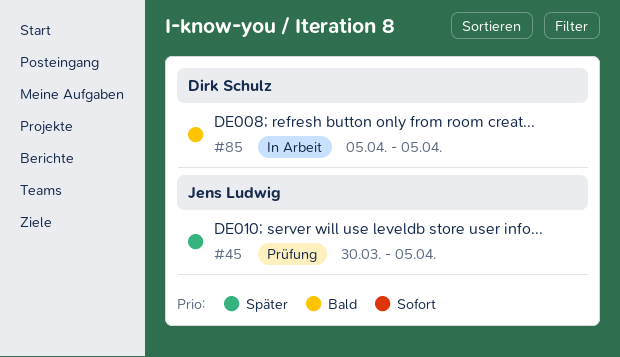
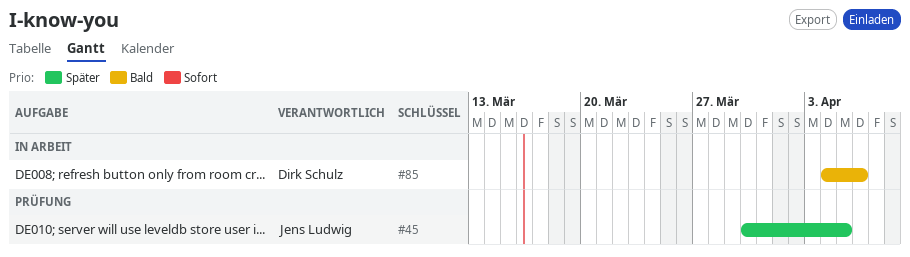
#85, start: Apr 5 -> Apr 4
#85, due: Apr 5 -> Apr 6

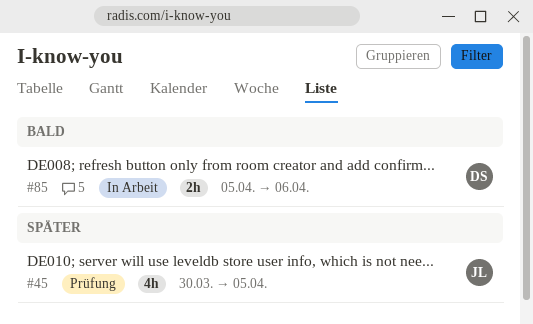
#85, start: Apr 4 -> Apr 5

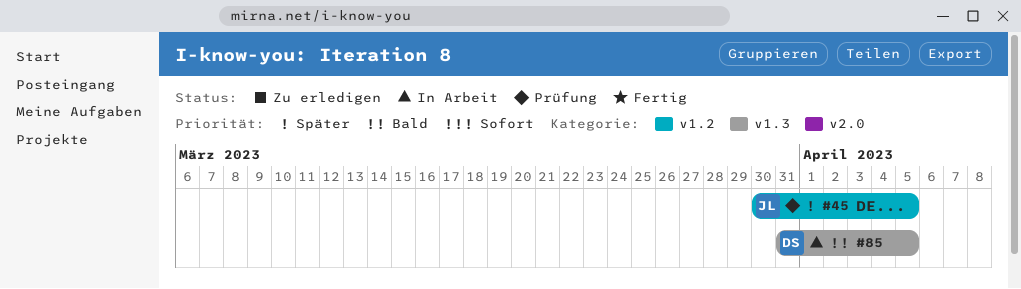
#85, start: Apr 5 -> Mar 31
#85, due: Apr 6 -> Apr 5

